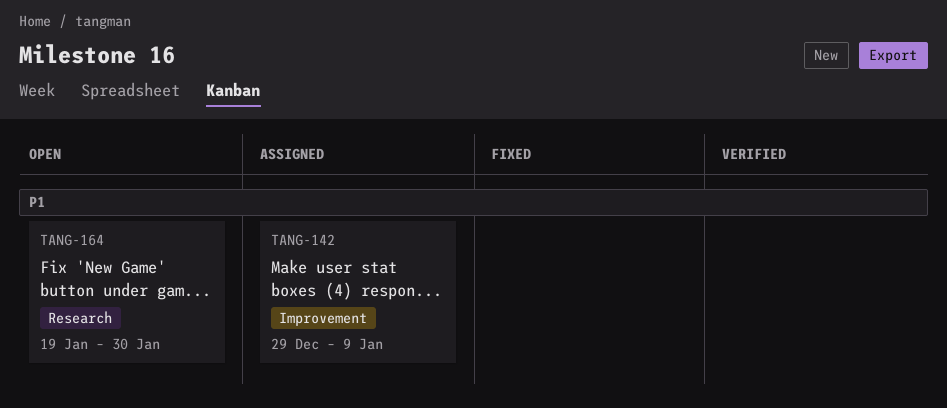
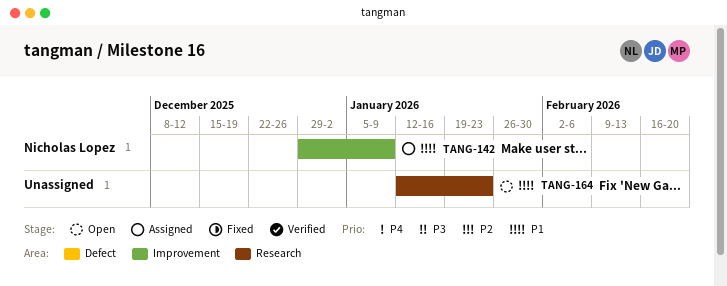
TANG-164, start: Jan 19 -> Jan 12
TANG-164, due: Jan 30 -> Jan 23

